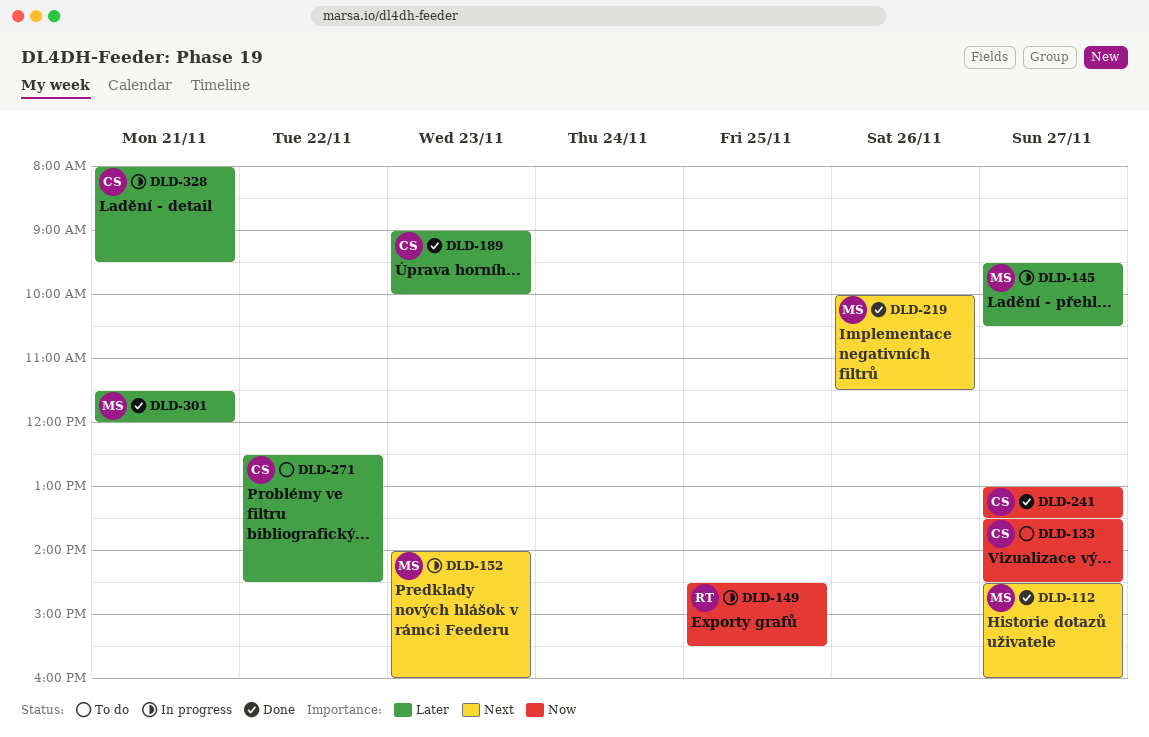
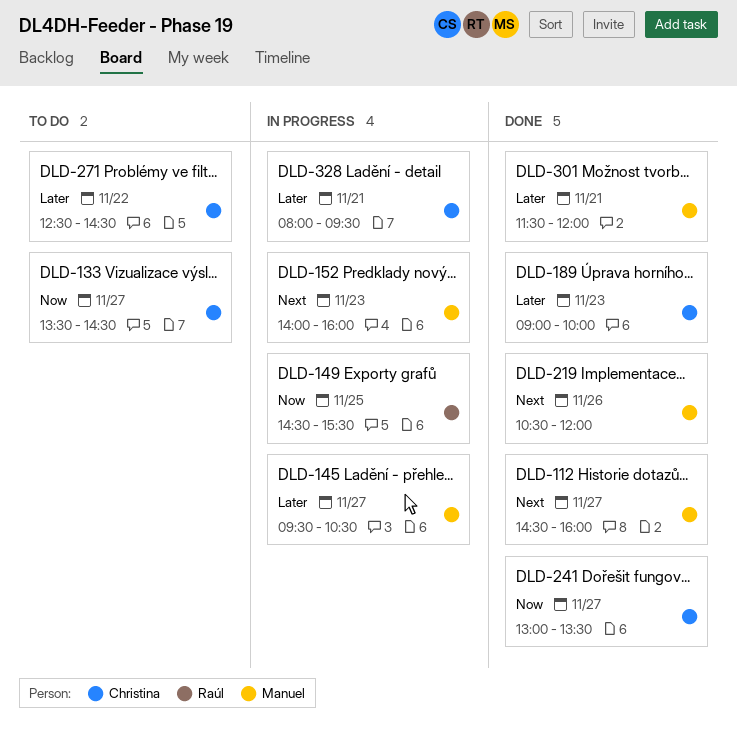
DLD-219, begins: 10:00 -> 10:30
DLD-219, ends: 11:30 -> 12:00

